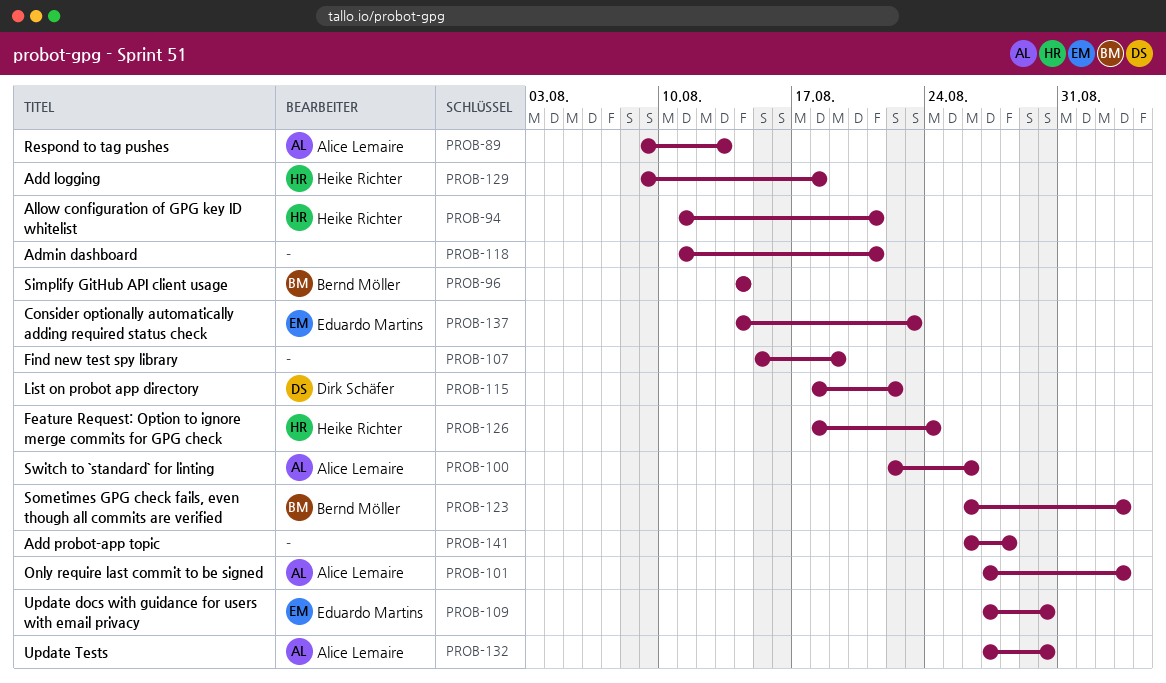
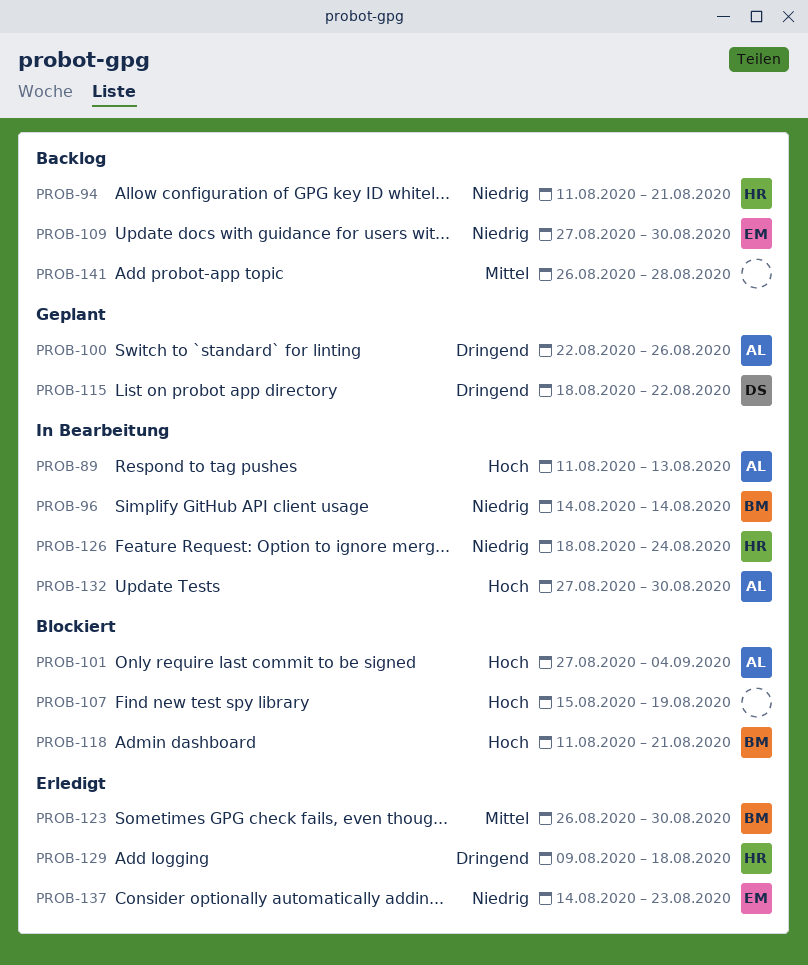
PROB-89, start: Aug 9 -> Aug 11
PROB-101, due: Sep 3 -> Sep 4
PROB-118, owner: none -> Bernd Möller
PROB-123, due: Sep 3 -> Aug 30

